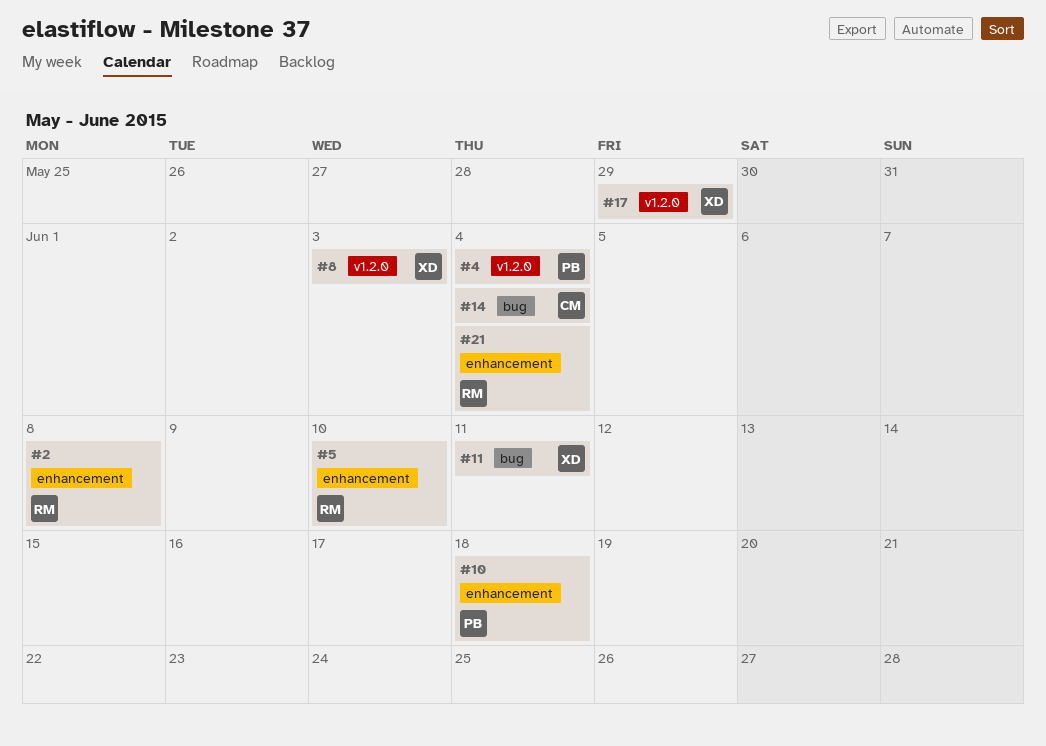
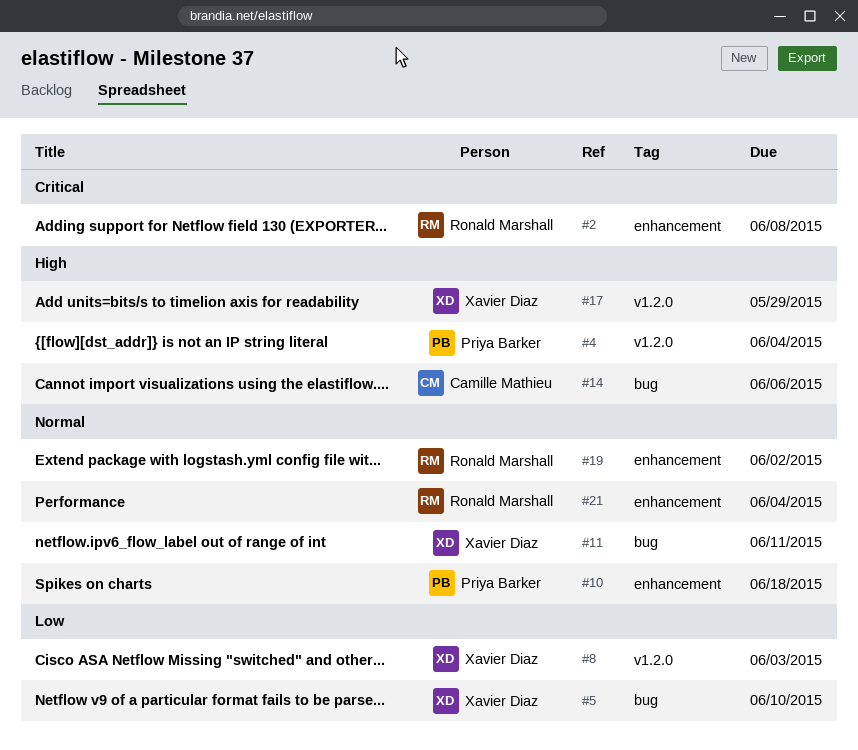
#5, owner: Ronald Marshall -> Xavier Diaz
#5, label: enhancement -> bug
#14, due: Jun 4 -> Jun 6
#19: none -> present

